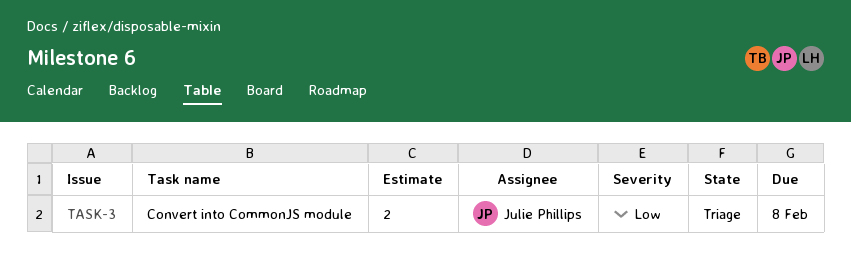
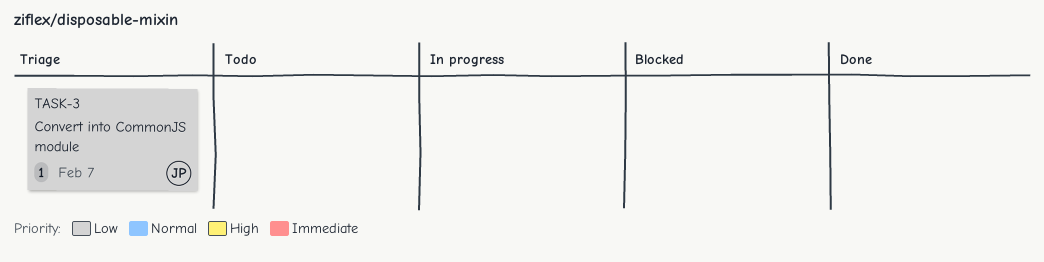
TASK-3, estimate: 2 -> 1
TASK-3, due: Feb 8 -> Feb 7

